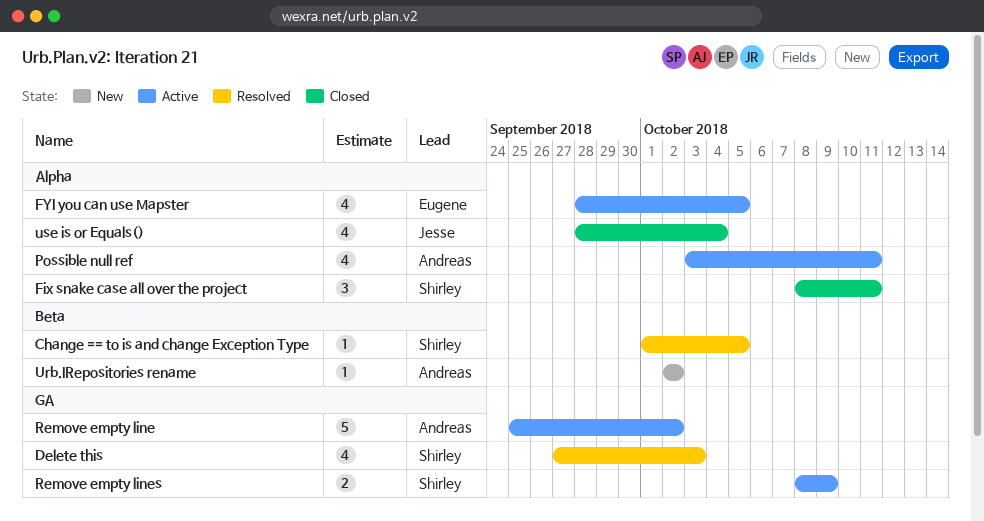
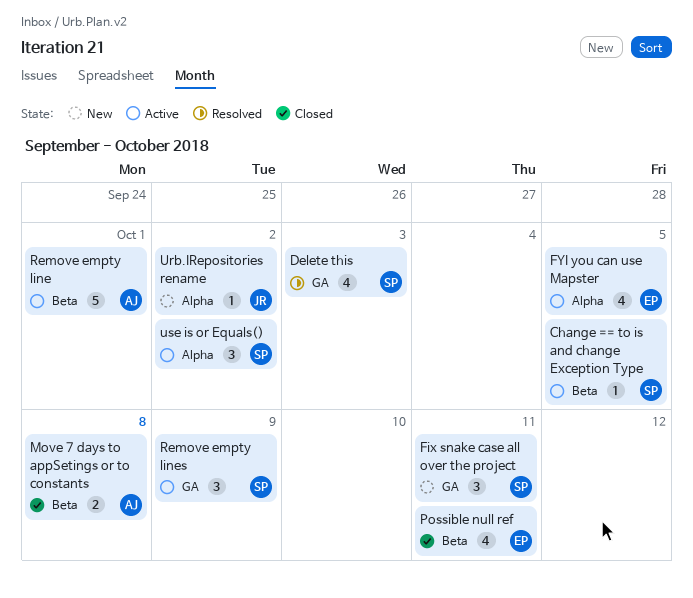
Change == to is and change Exception Type, status: Resolved -> Active
Fix snake case all over the project, status: Closed -> New
Fix snake case all over the project, label: Alpha -> GA
Move 7 days to appSetings or to constants: none -> present
Possible null ref, status: Active -> Closed
Possible null ref, owner: Andreas -> Eugene
Possible null ref, label: Alpha -> Beta
Remove empty line, label: GA -> Beta
Remove empty line, due: Oct 2 -> Oct 1
Remove empty lines, estimate: 2 -> 3
Urb.IRepositories rename, owner: Andreas -> Jesse
Urb.IRepositories rename, label: Beta -> Alpha
use is or Equals(), status: Closed -> Active
use is or Equals(), owner: Jesse -> Shirley
use is or Equals(), estimate: 4 -> 3
use is or Equals(), due: Oct 4 -> Oct 2

